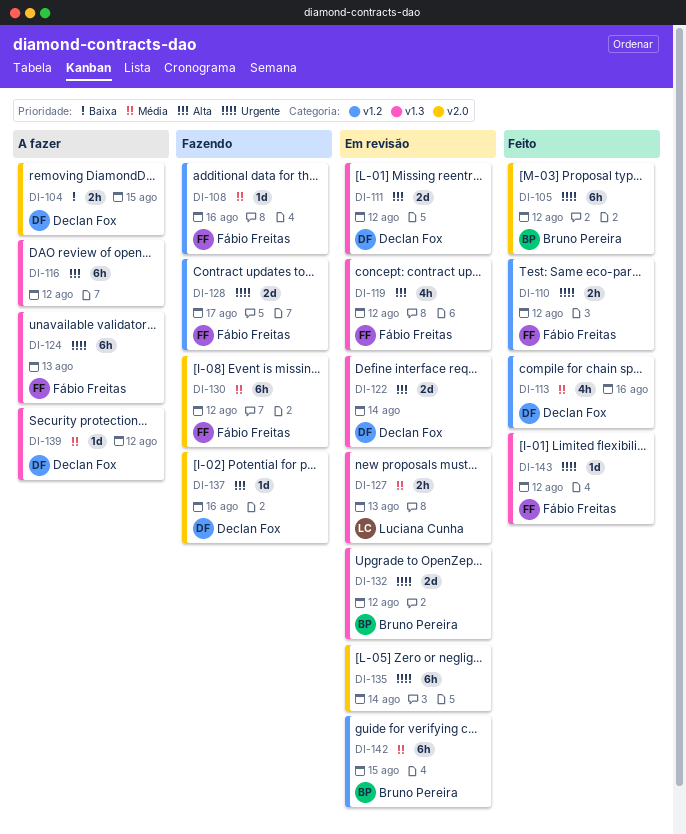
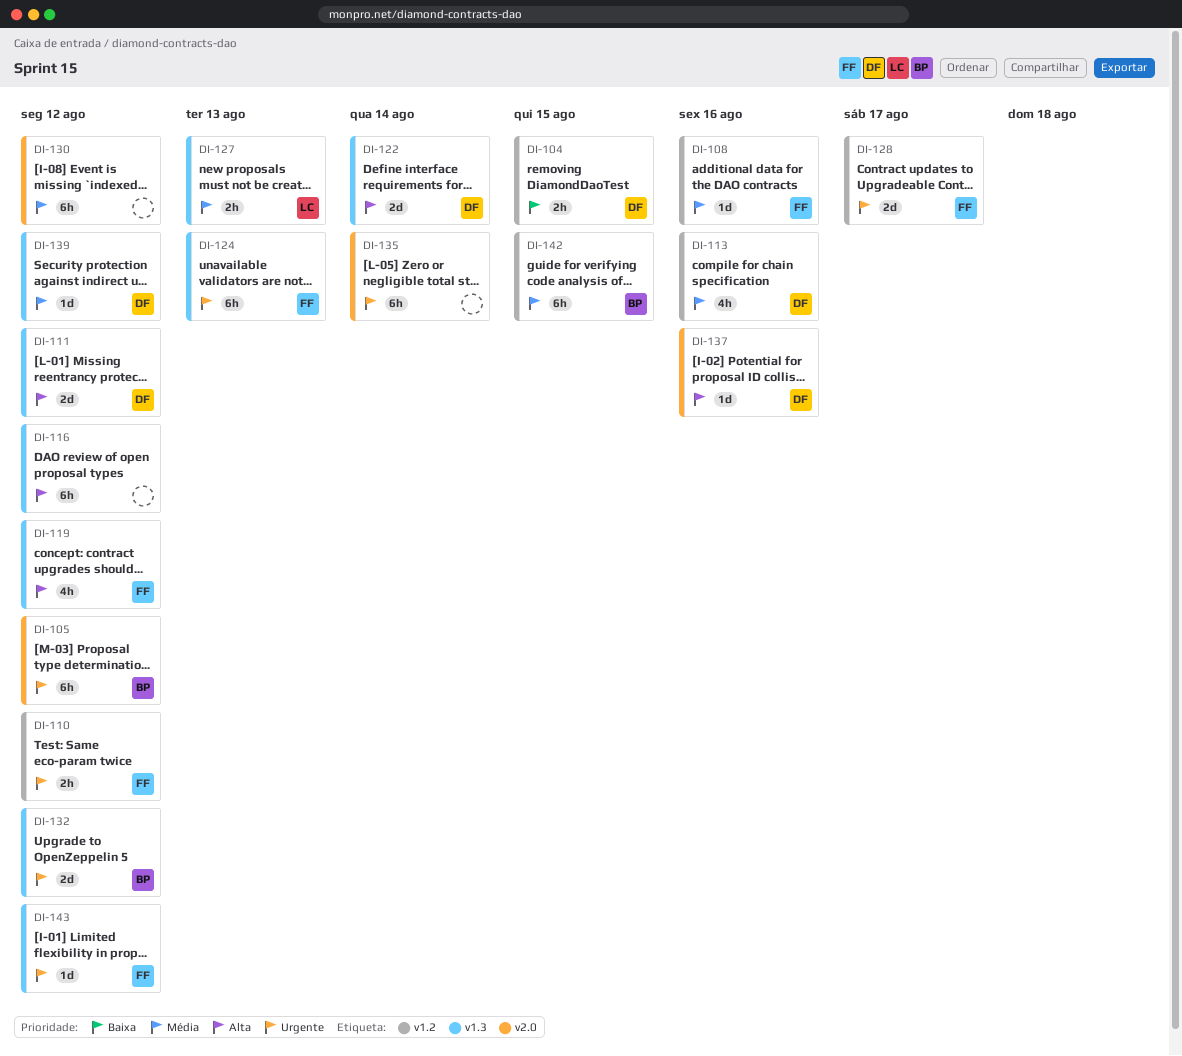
DI-104, label: v2.0 -> v1.2
DI-130, owner: Fábio Freitas -> none

